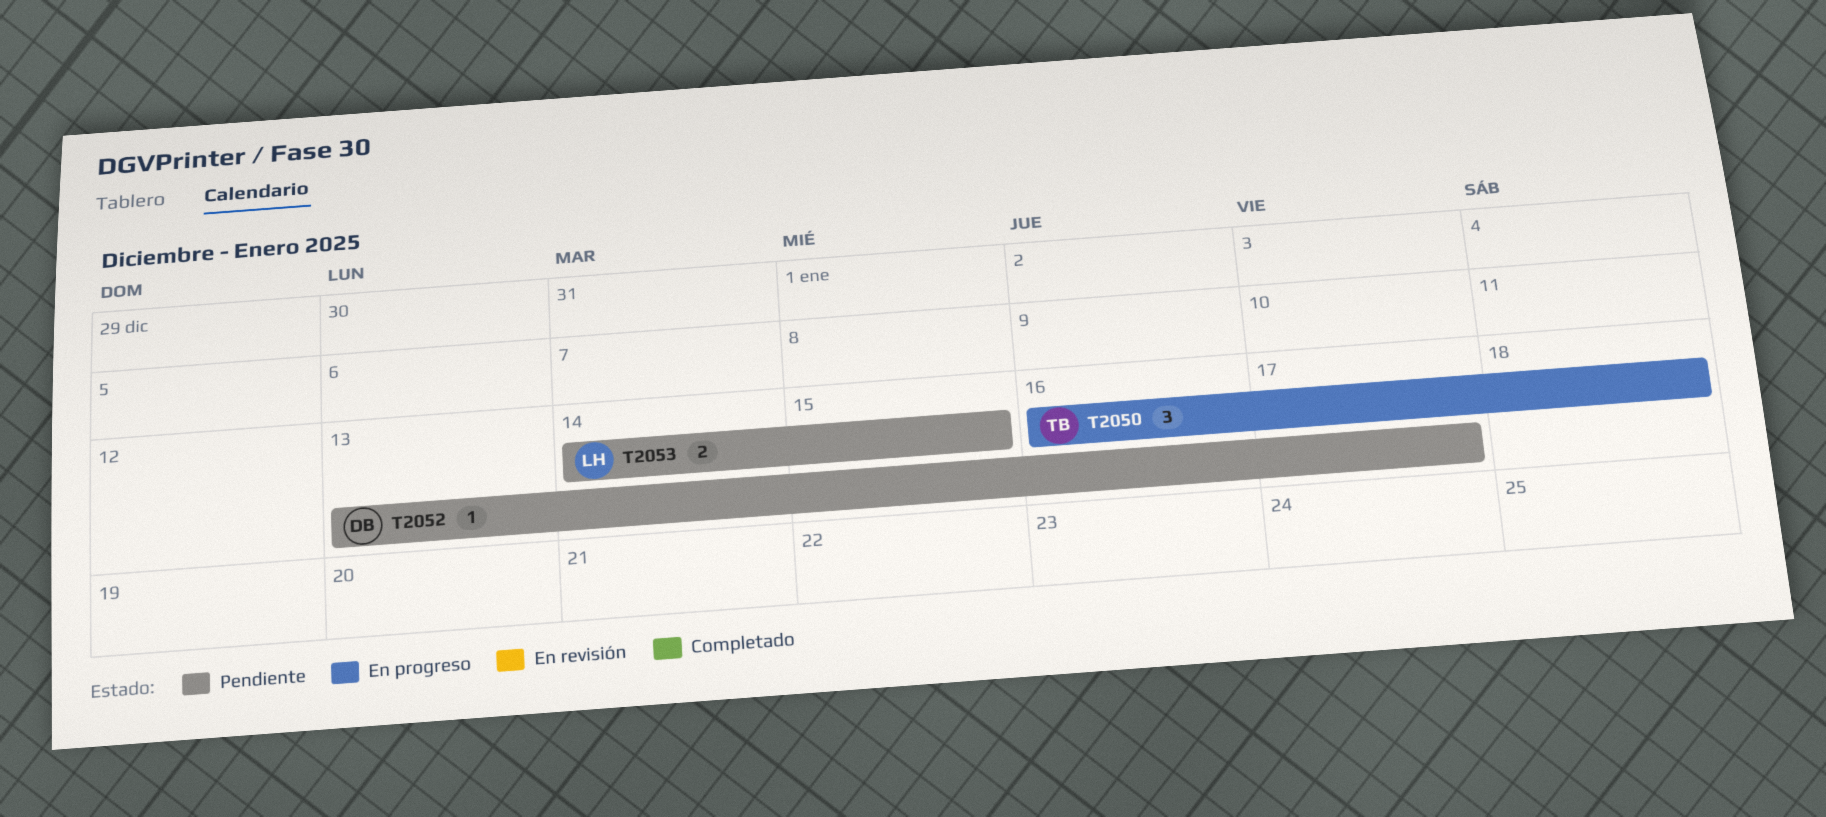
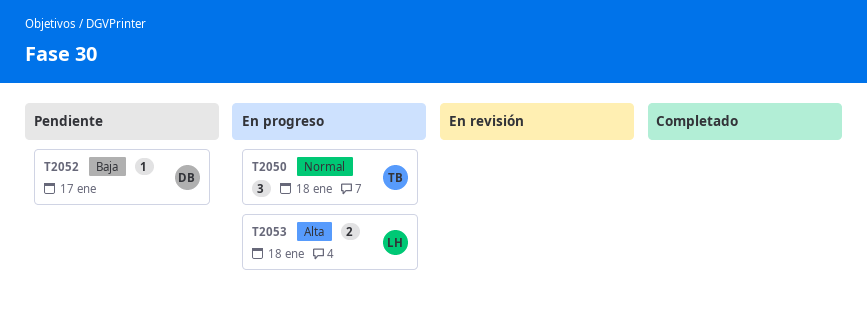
T2053, status: Pendiente -> En progreso
T2053, due: Jan 15 -> Jan 18

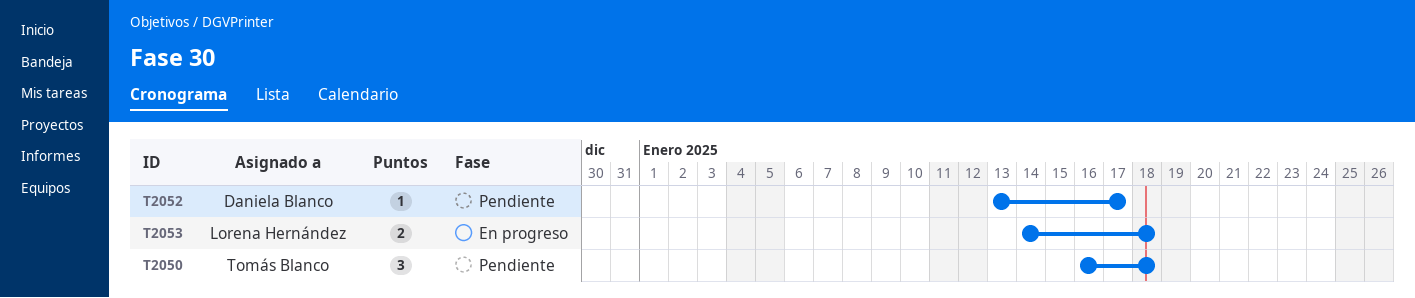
T2050, status: En progreso -> Pendiente

